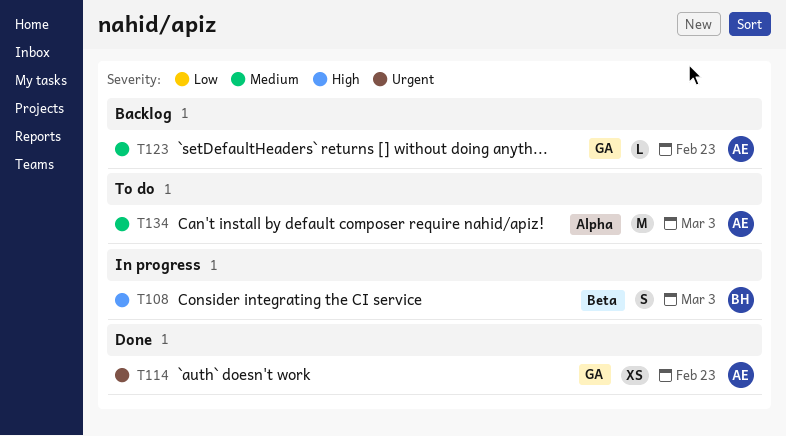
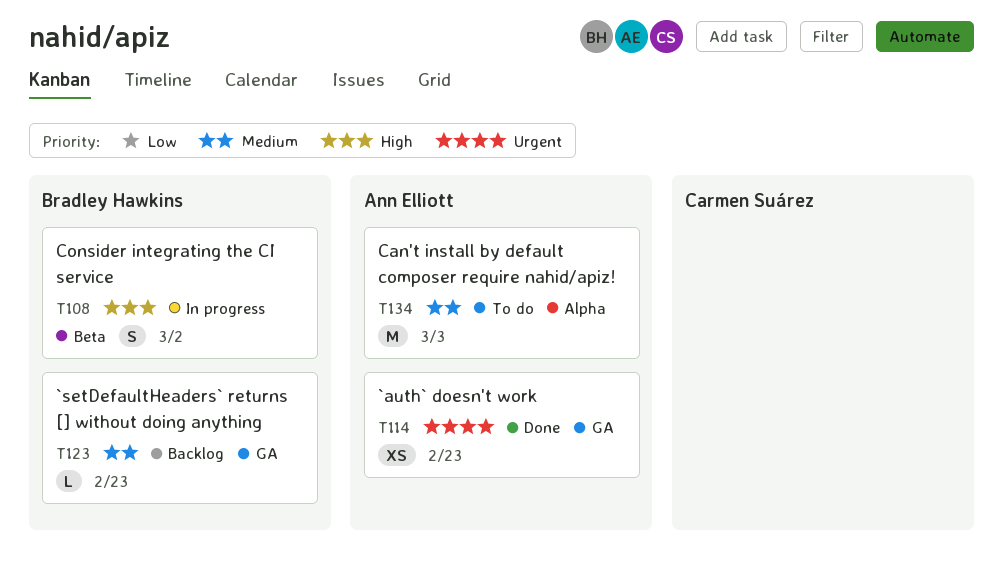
T108, due: Mar 3 -> Mar 2
T123, owner: Ann Elliott -> Bradley Hawkins

